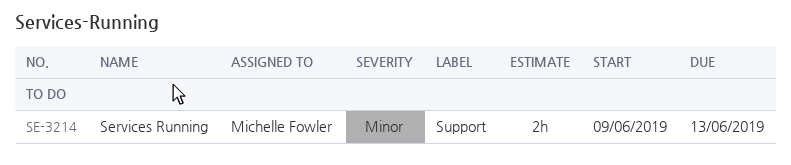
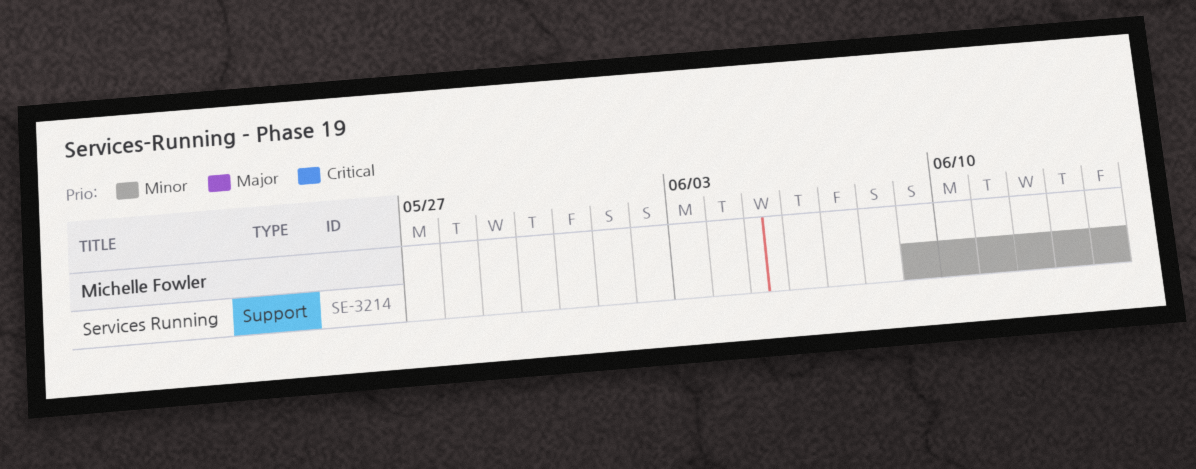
SE-3214, due: Jun 13 -> Jun 14

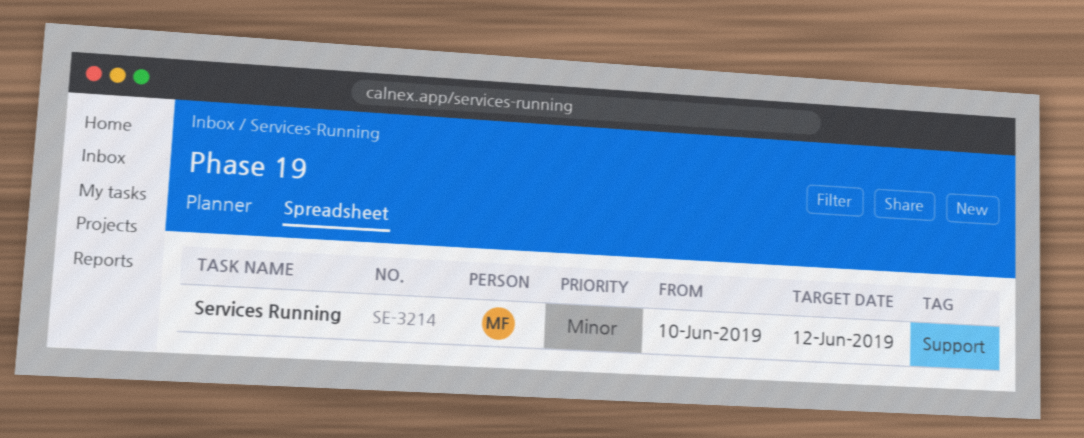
SE-3214, start: Jun 9 -> Jun 10
SE-3214, due: Jun 14 -> Jun 12

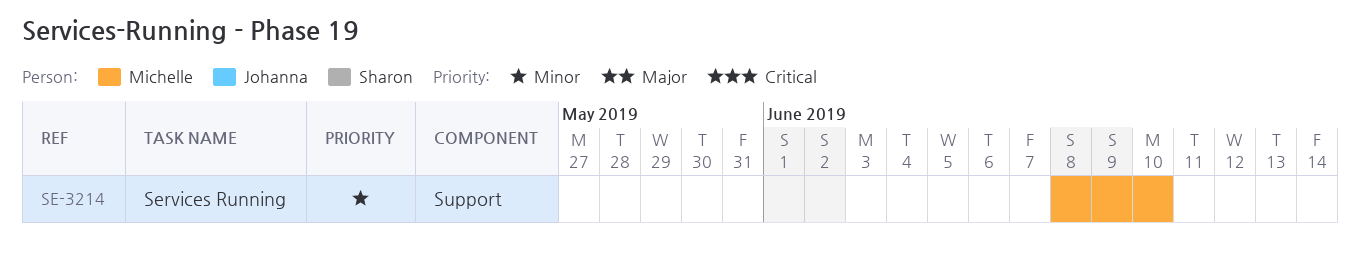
SE-3214, start: Jun 10 -> Jun 8
SE-3214, due: Jun 12 -> Jun 10

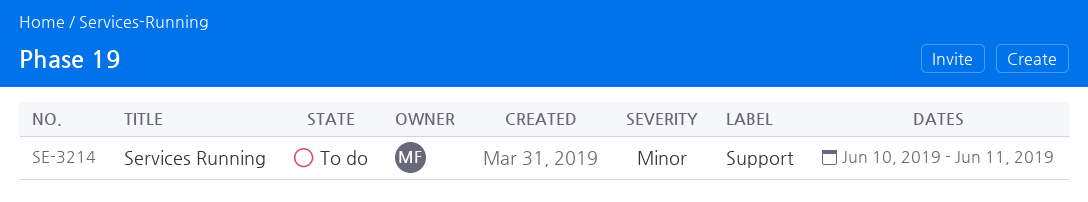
SE-3214, start: Jun 8 -> Jun 10
SE-3214, due: Jun 10 -> Jun 11

